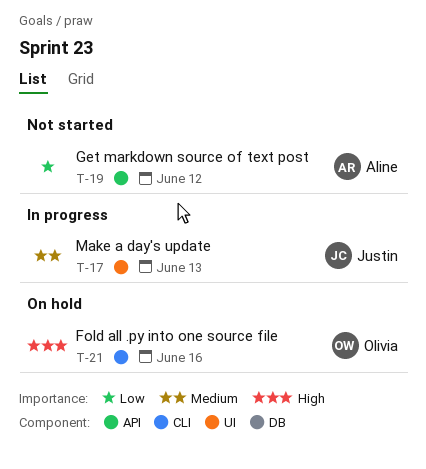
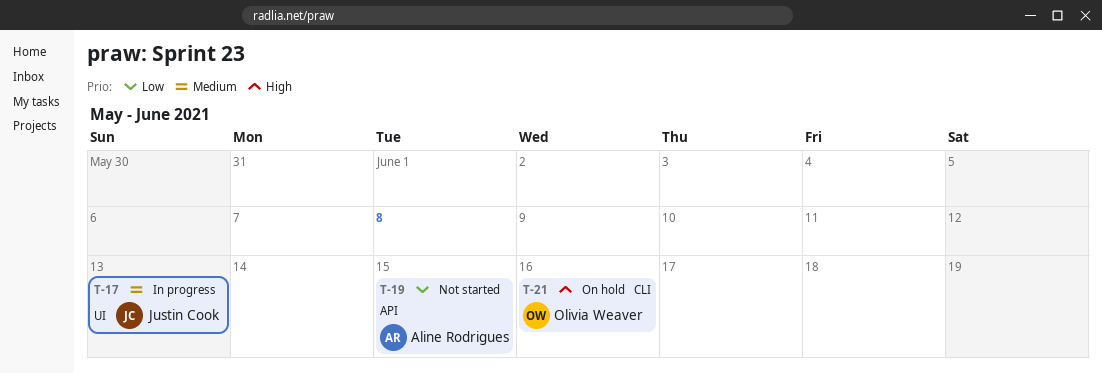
T-19, due: Jun 12 -> Jun 15

